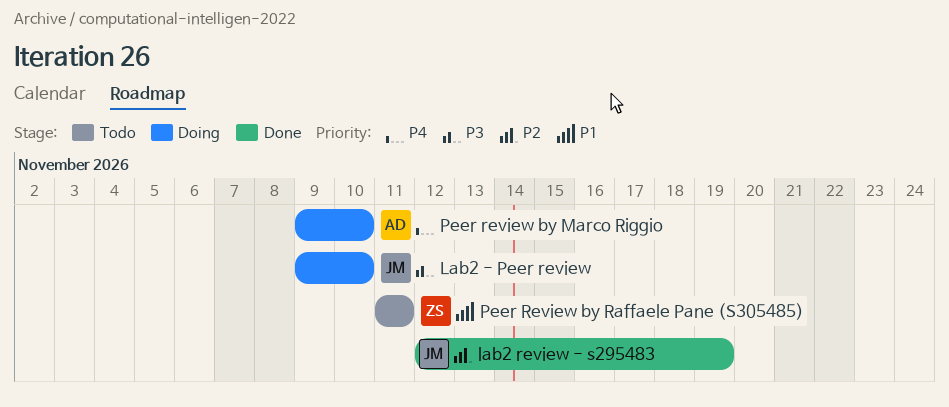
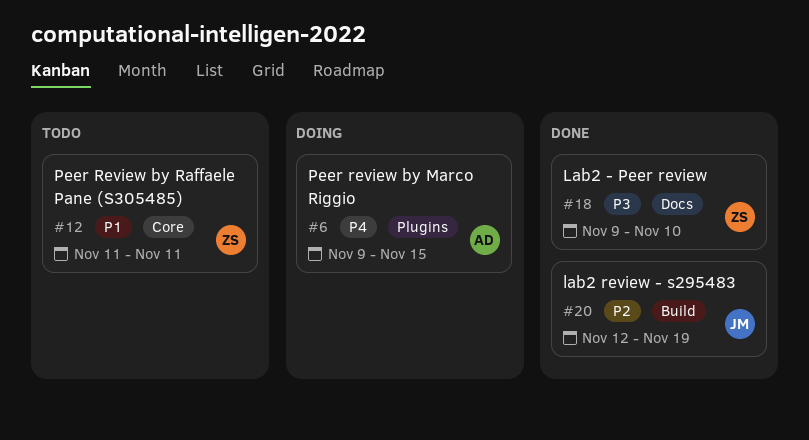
Lab2 - Peer review, status: Doing -> Done
Lab2 - Peer review, owner: JM -> ZS
Peer review by Marco Riggio, due: Nov 10 -> Nov 15

